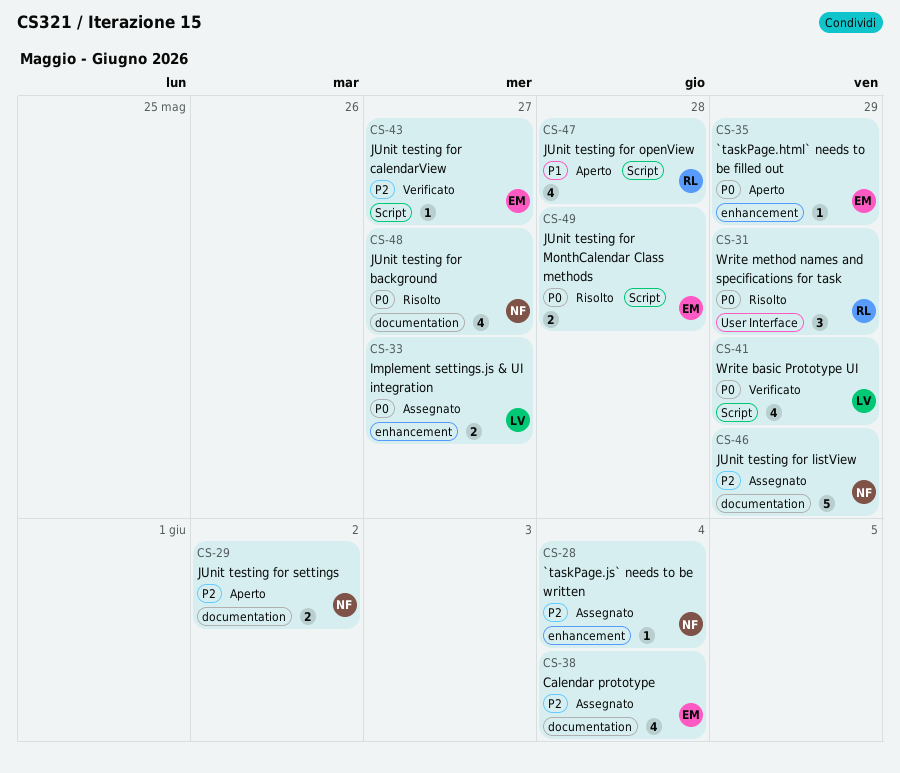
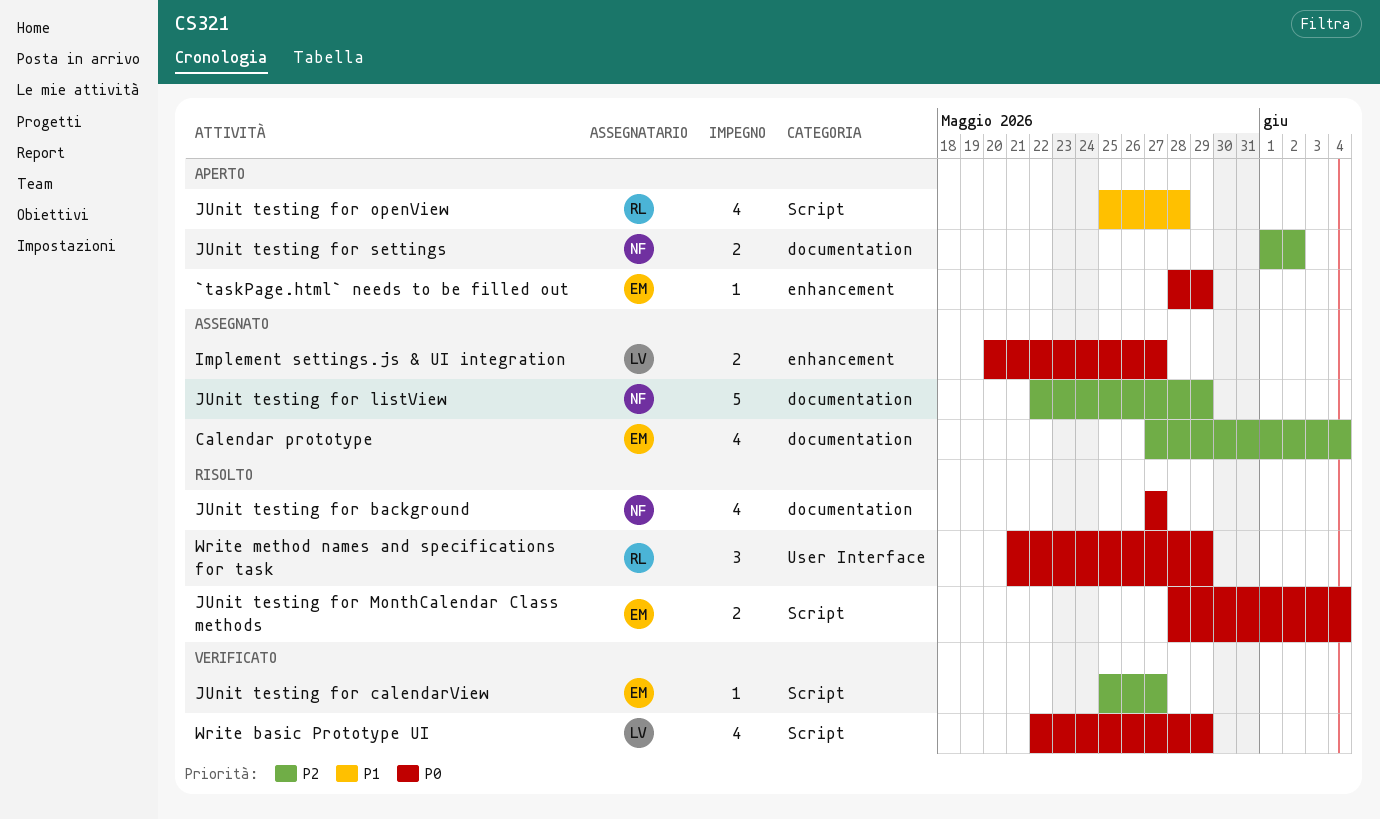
`taskPage.js` needs to be written: present -> none
JUnit testing for MonthCalendar Class methods, due: May 28 -> Jun 4

